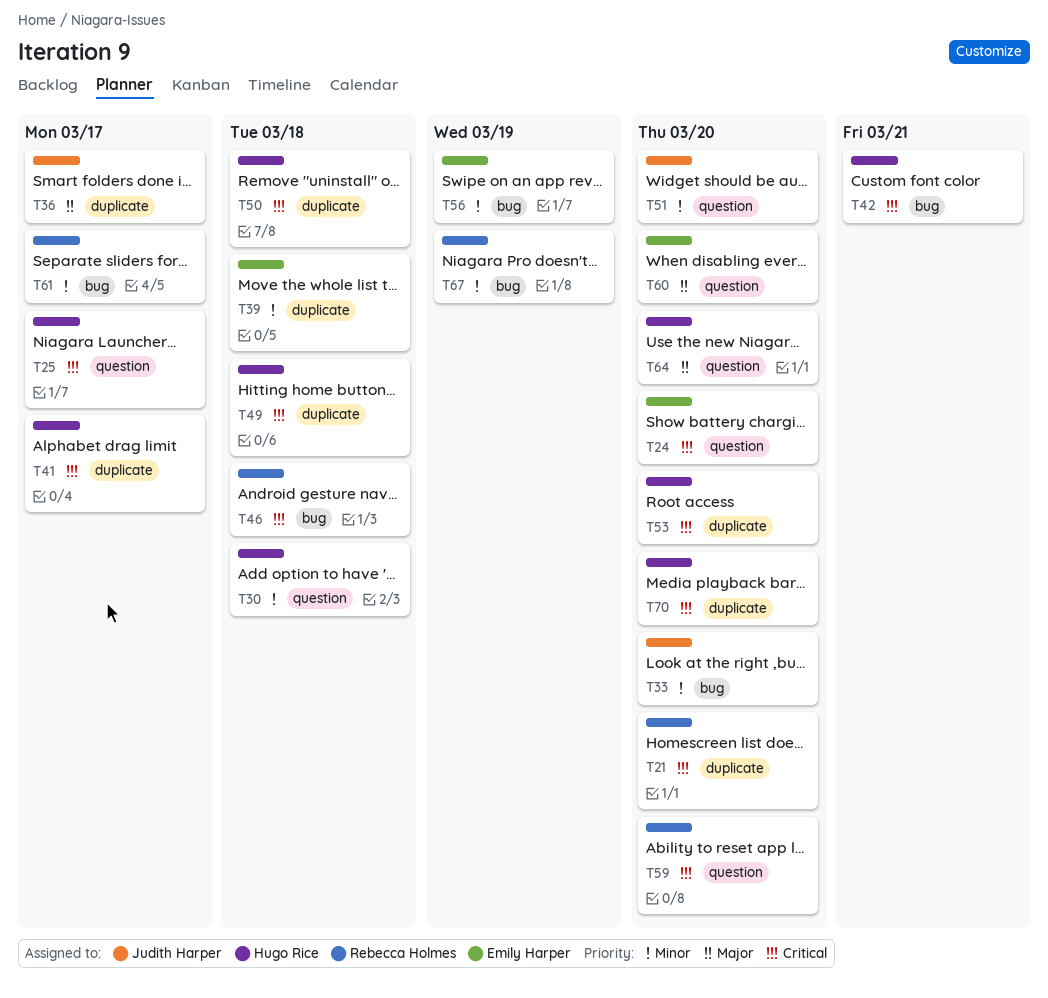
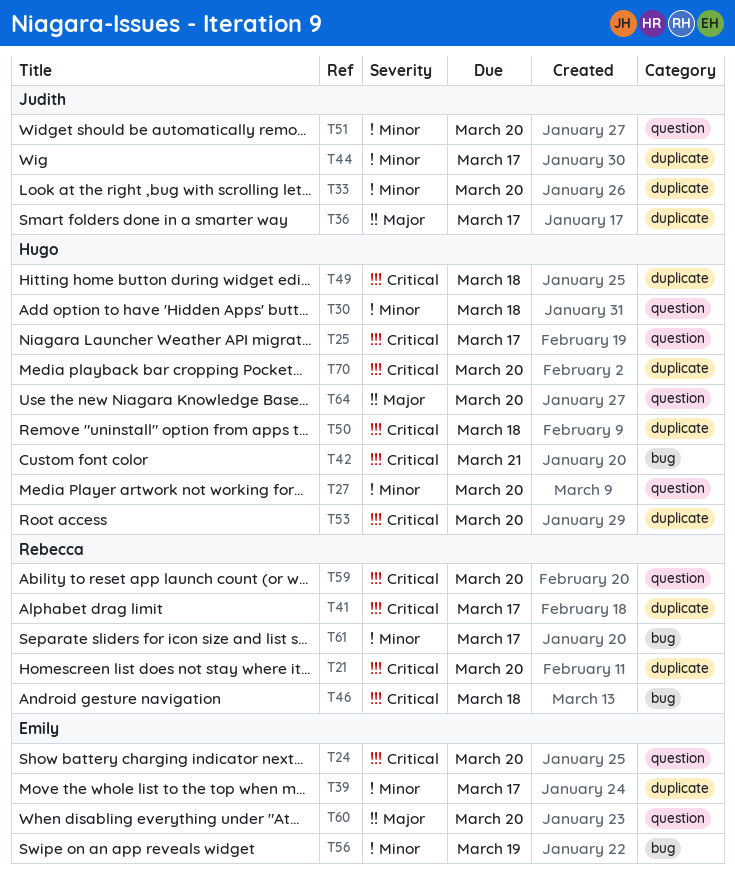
T27: none -> present
T33, label: bug -> duplicate
T39, due: Mar 18 -> Mar 17
T41, owner: Hugo Rice -> Rebecca Holmes
T44: none -> present
T67: present -> none

